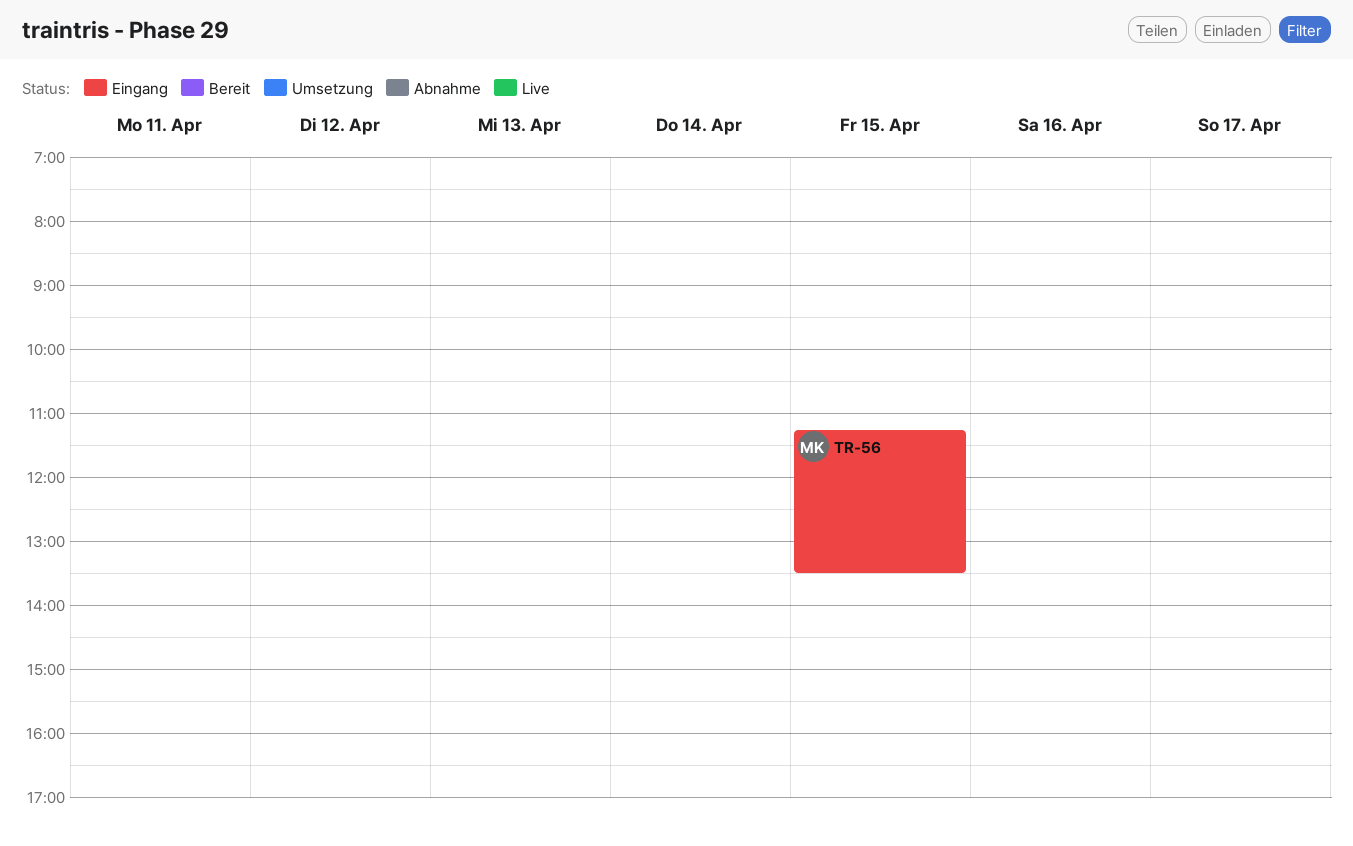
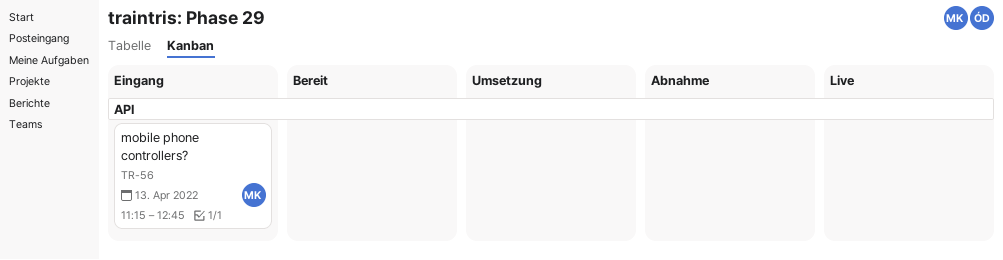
TR-56, day: Apr 15 -> Apr 13
TR-56, ends: 13:30 -> 12:45

